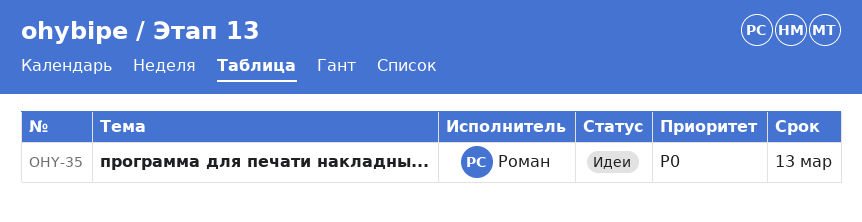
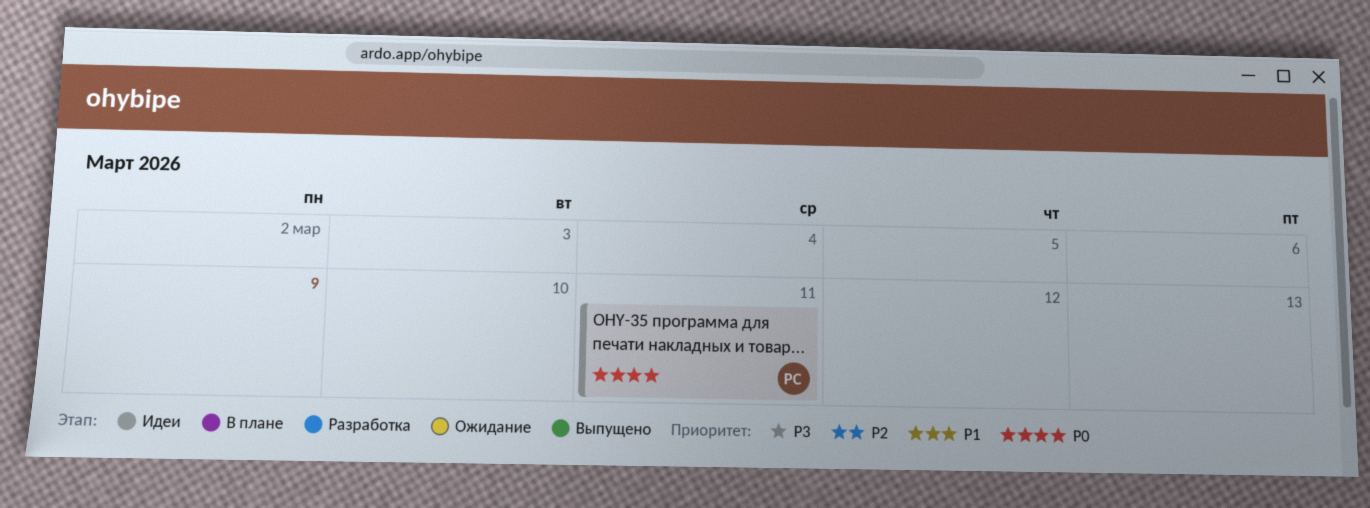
OHY-35, due: Mar 13 -> Mar 11

